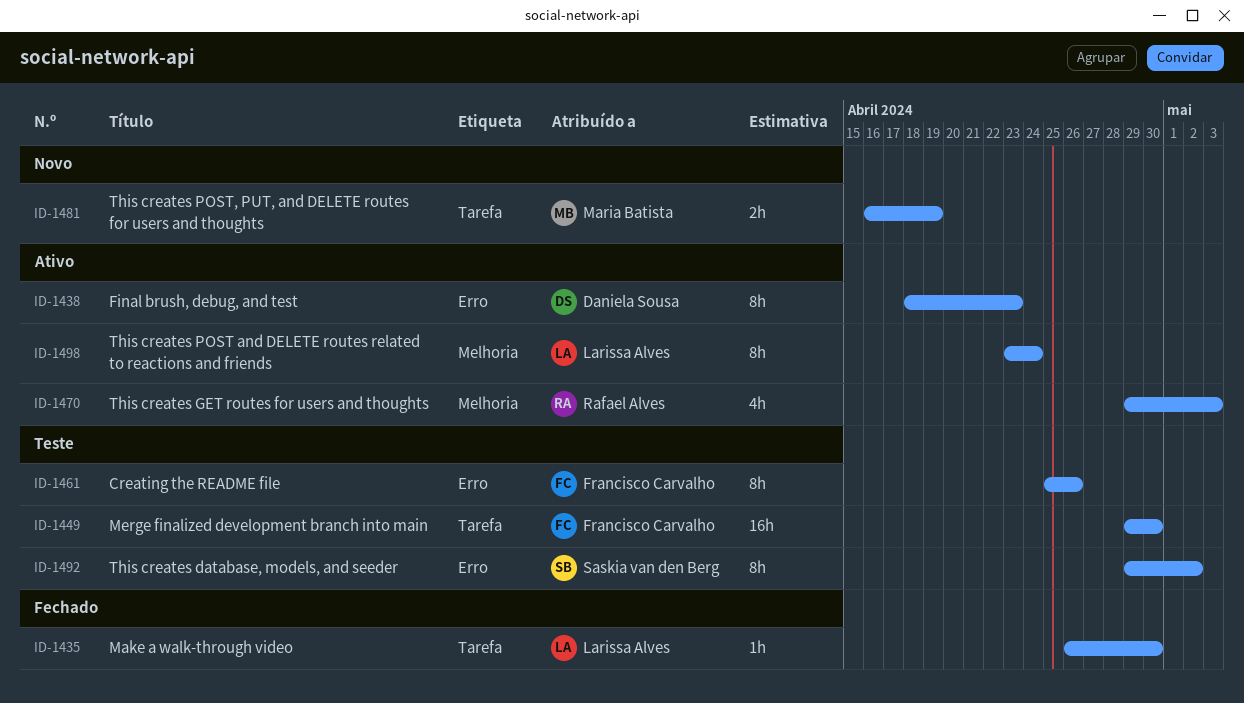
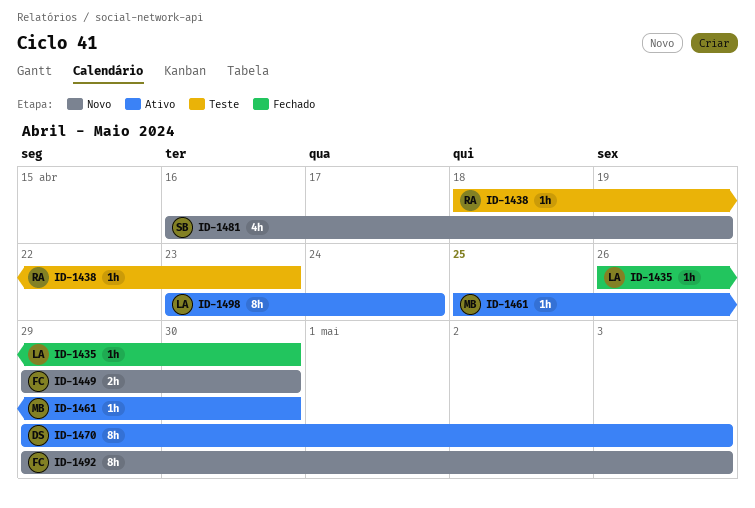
ID-1438, status: Ativo -> Teste
ID-1438, owner: Daniela Sousa -> Rafael Alves
ID-1438, estimate: 8h -> 1h
ID-1449, status: Teste -> Novo
ID-1449, estimate: 16h -> 2h
ID-1461, status: Teste -> Ativo
ID-1461, owner: Francisco Carvalho -> Maria Batista
ID-1461, estimate: 8h -> 1h
ID-1461, due: Apr 26 -> Apr 30
ID-1470, owner: Rafael Alves -> Daniela Sousa
ID-1470, estimate: 4h -> 8h
ID-1481, owner: Maria Batista -> Saskia van den Berg
ID-1481, estimate: 2h -> 4h
ID-1492, status: Teste -> Novo
ID-1492, owner: Saskia van den Berg -> Francisco Carvalho
ID-1492, due: May 2 -> May 3

